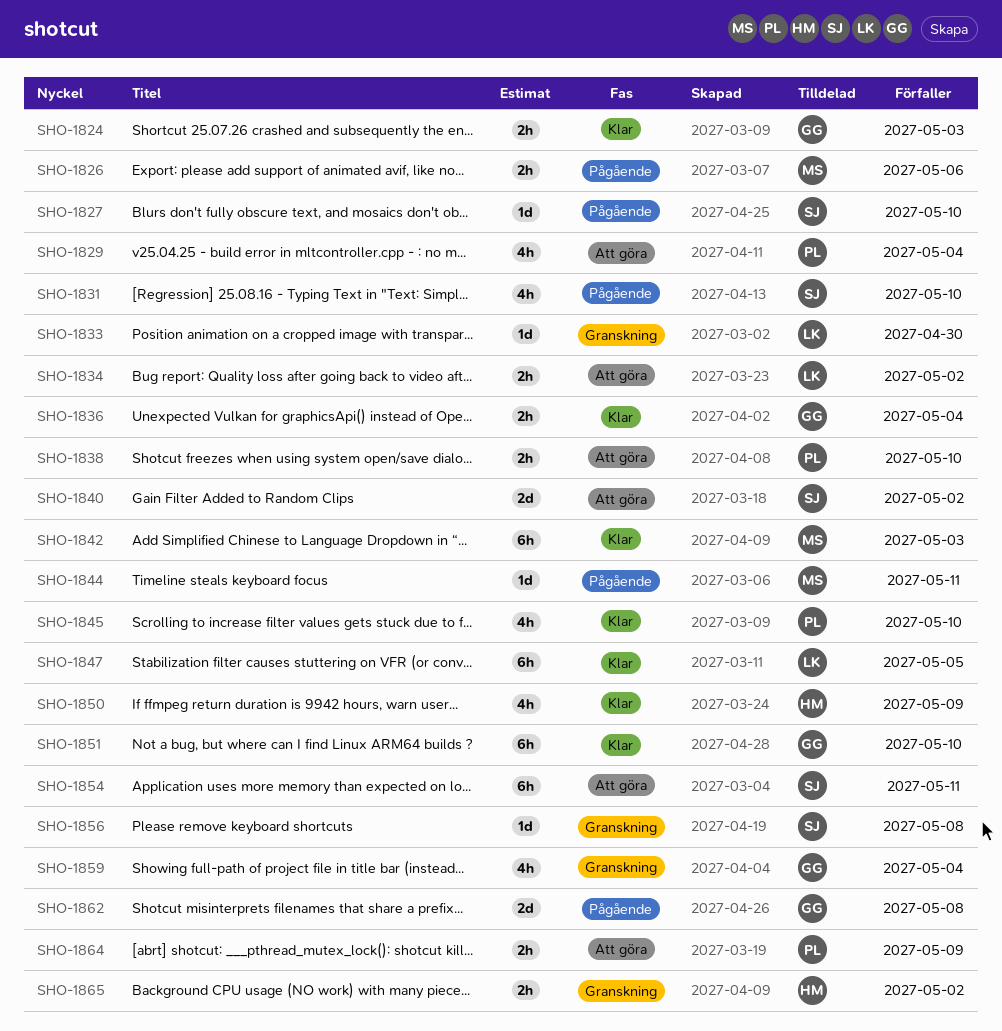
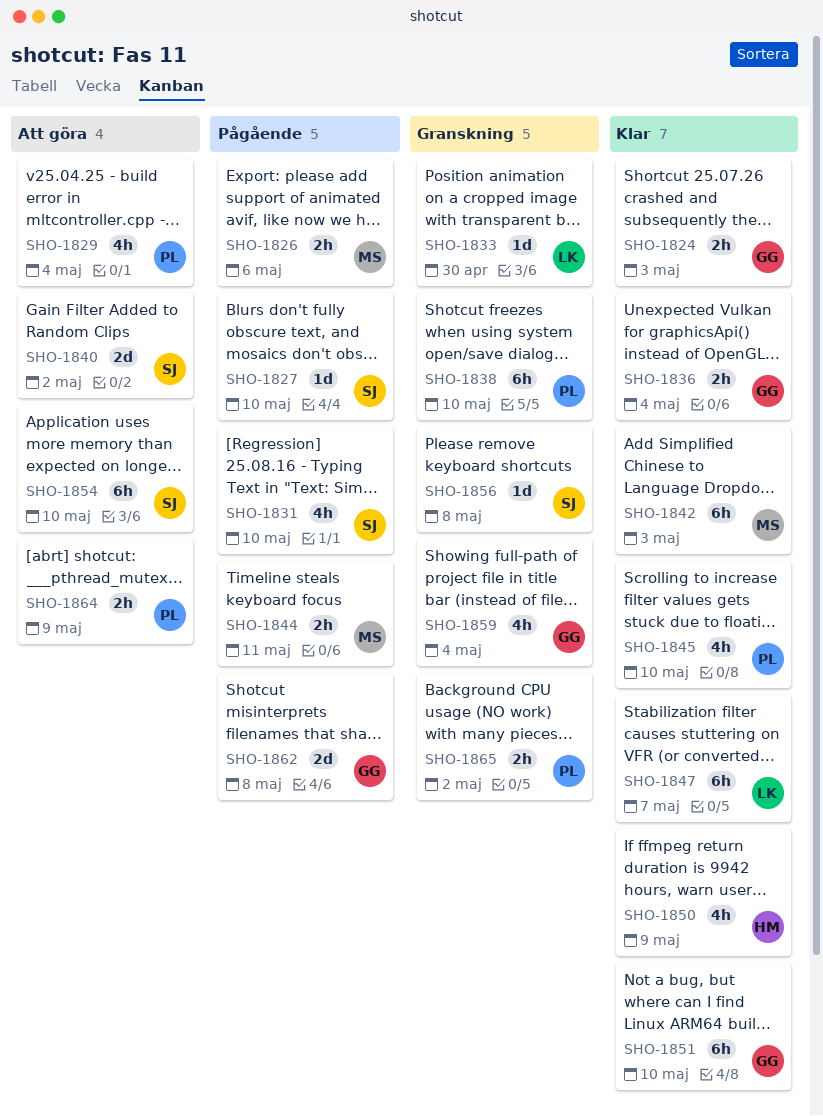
SHO-1834: present -> none
SHO-1838, status: Att göra -> Granskning
SHO-1838, estimate: 2h -> 6h
SHO-1844, estimate: 1d -> 2h
SHO-1847, due: May 5 -> May 7
SHO-1854, due: May 11 -> May 10
SHO-1865, owner: HM -> PL

